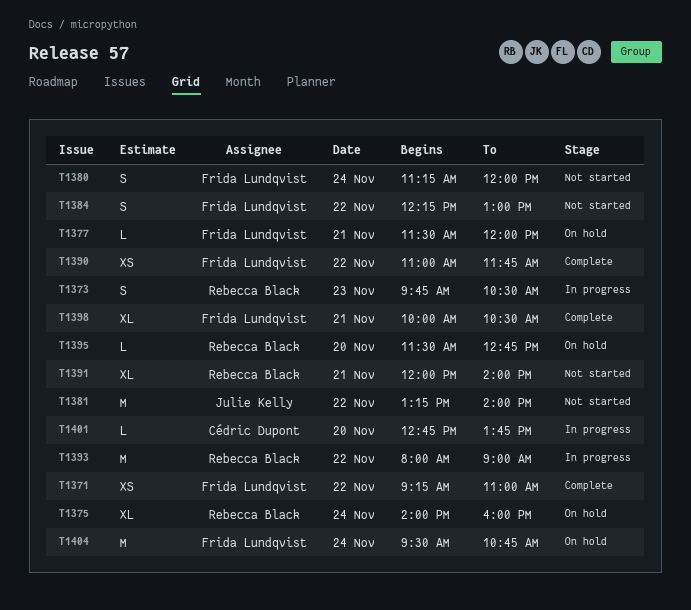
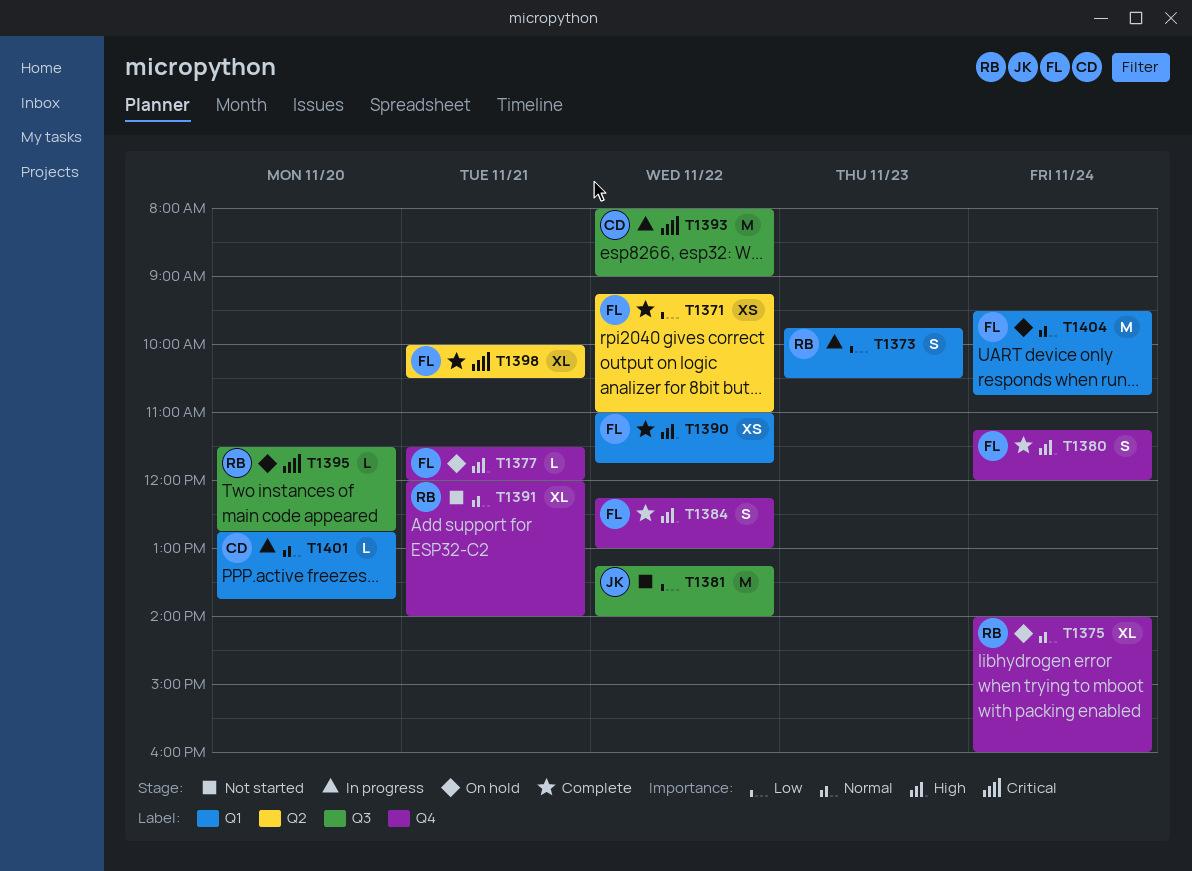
T1380, status: Not started -> Complete
T1384, status: Not started -> Complete
T1393, owner: Rebecca Black -> Cédric Dupont

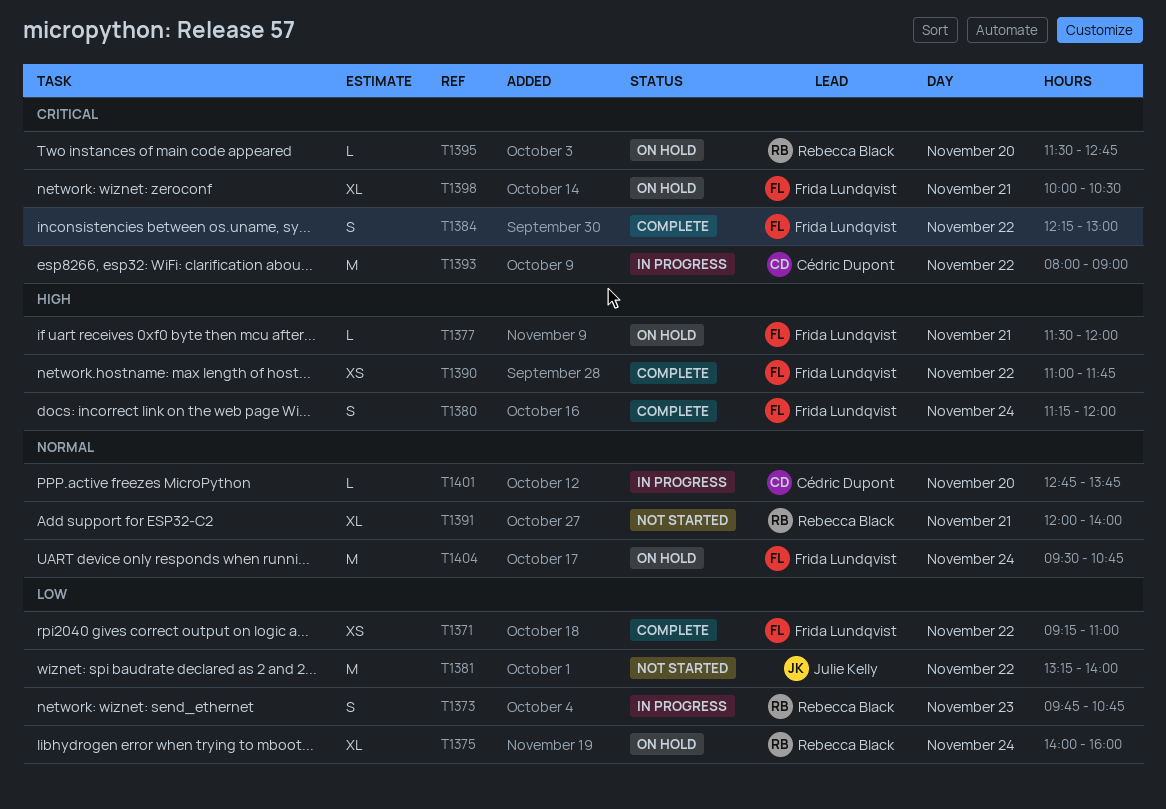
T1373, ends: 10:30 -> 10:45
T1375, priority: Normal -> Low
T1384, priority: High -> Critical
T1398, status: Complete -> On hold

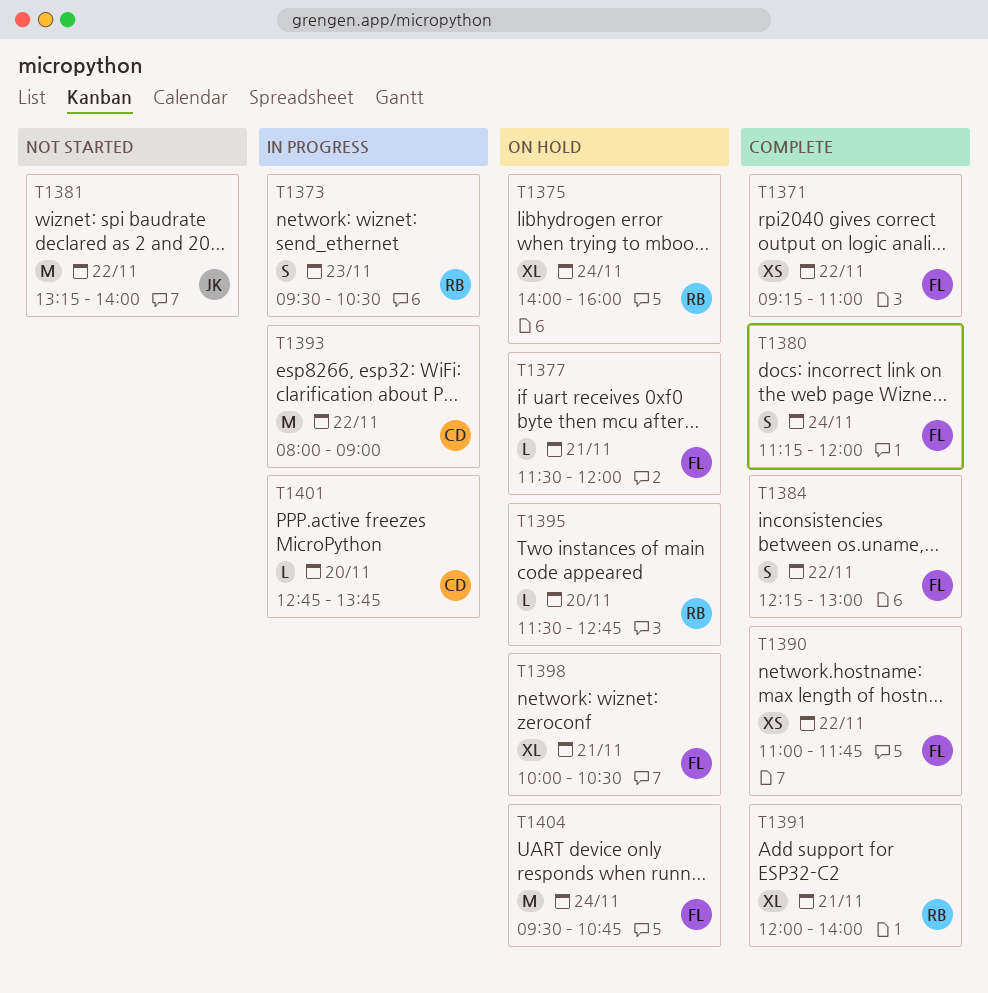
T1373, begins: 09:45 -> 09:30
T1373, ends: 10:45 -> 10:30
T1391, status: Not started -> Complete

